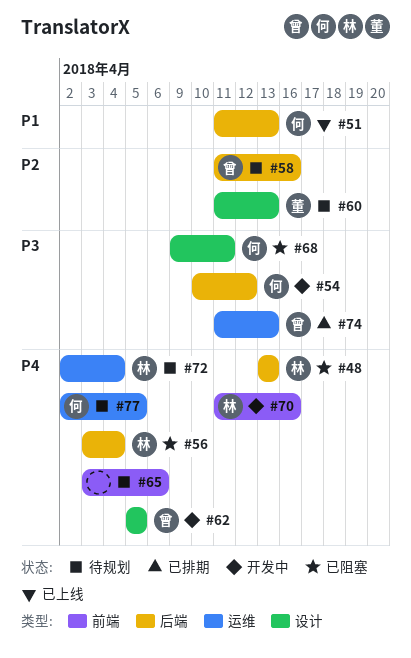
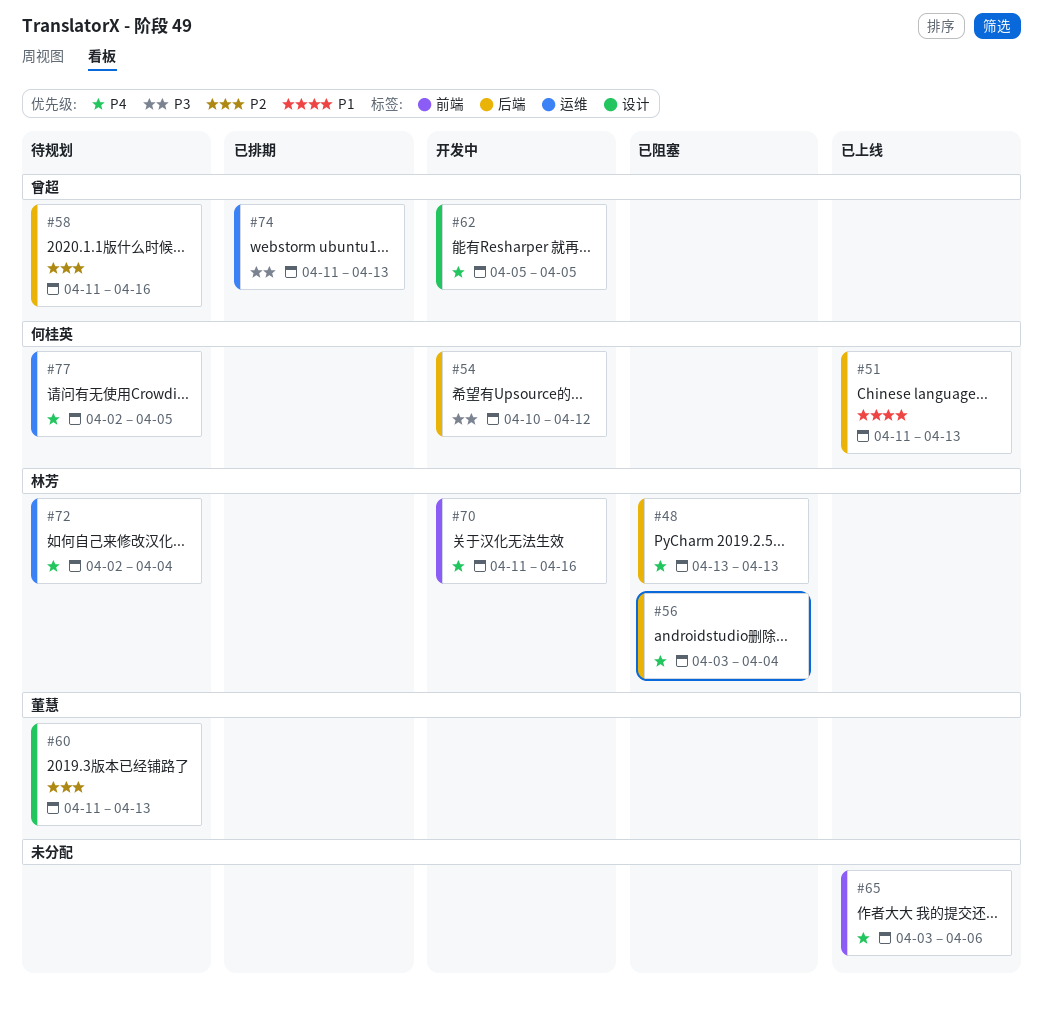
#65, status: 待规划 -> 已上线
#68: present -> none

